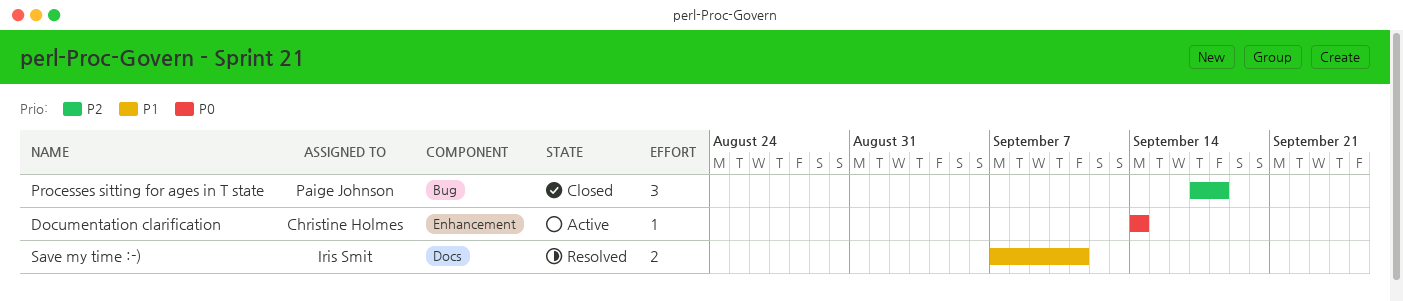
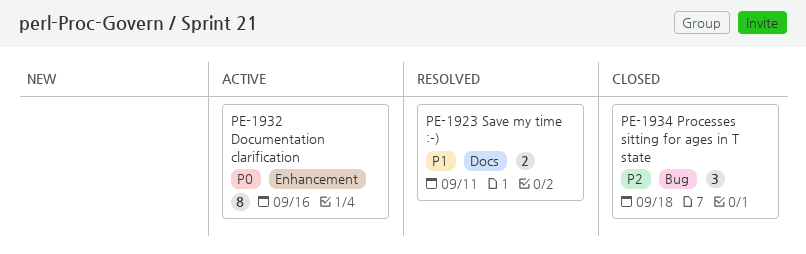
Documentation clarification, estimate: 1 -> 8
Documentation clarification, due: Sep 14 -> Sep 16

